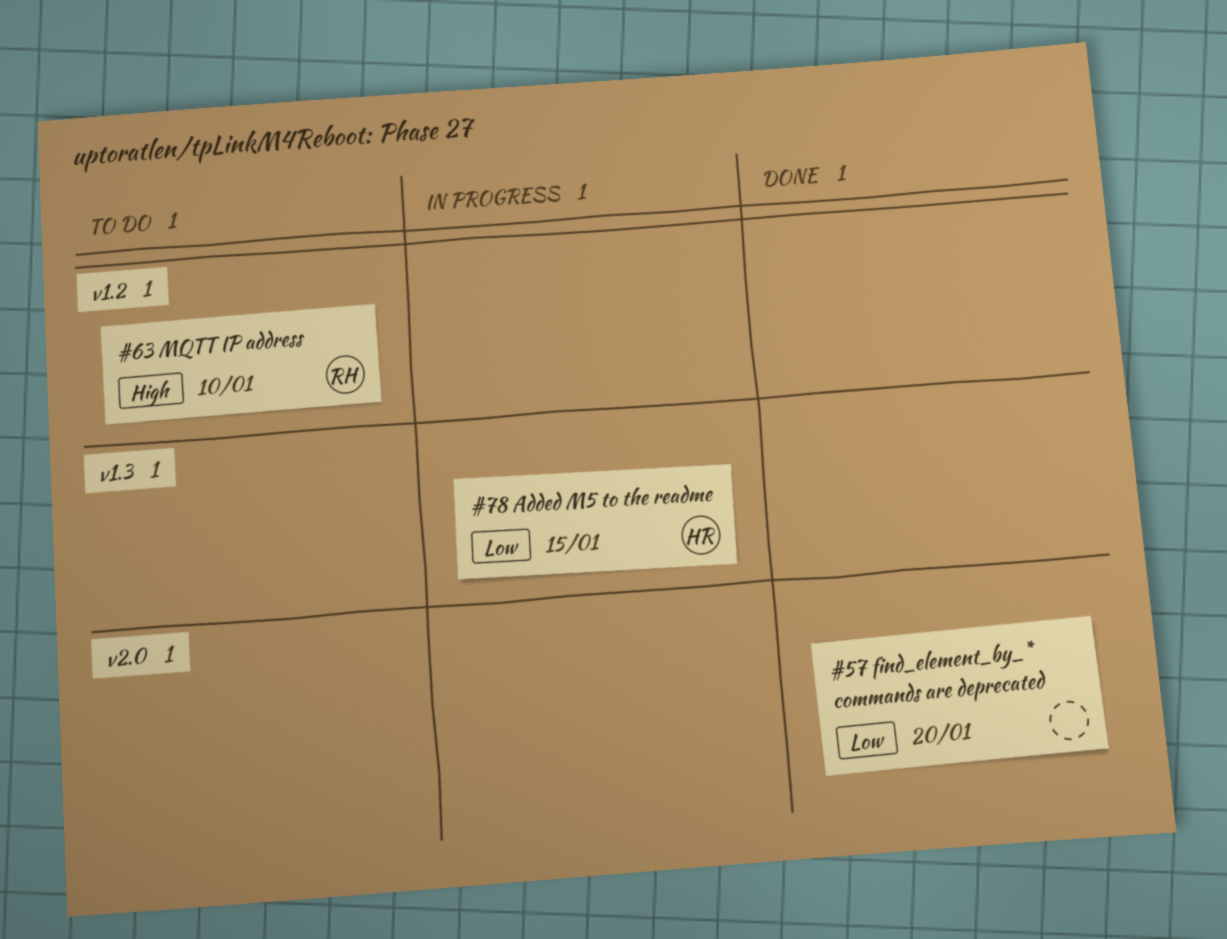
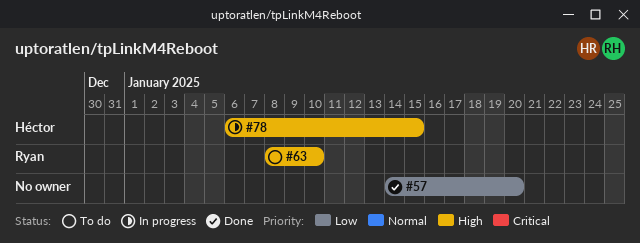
#78, priority: Low -> High

